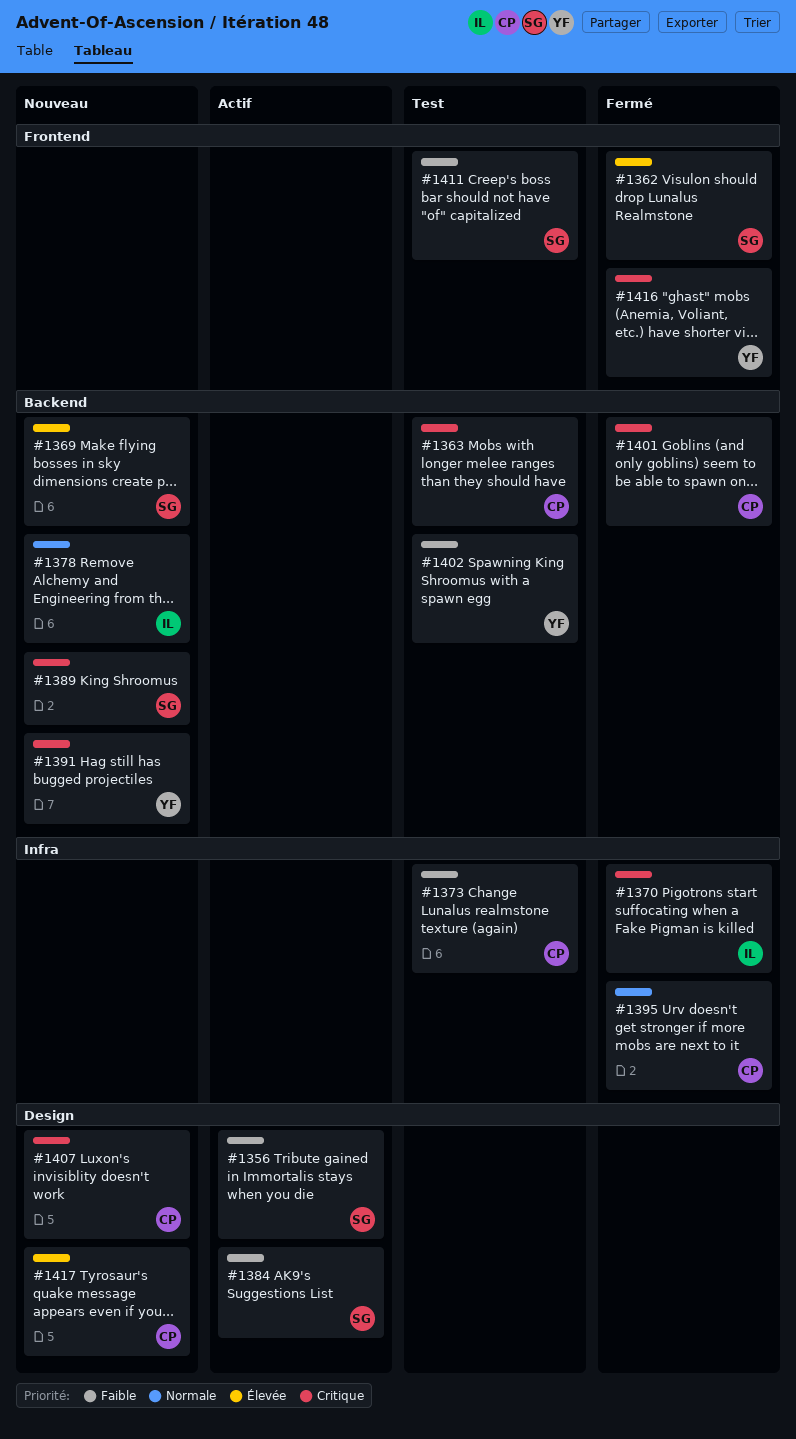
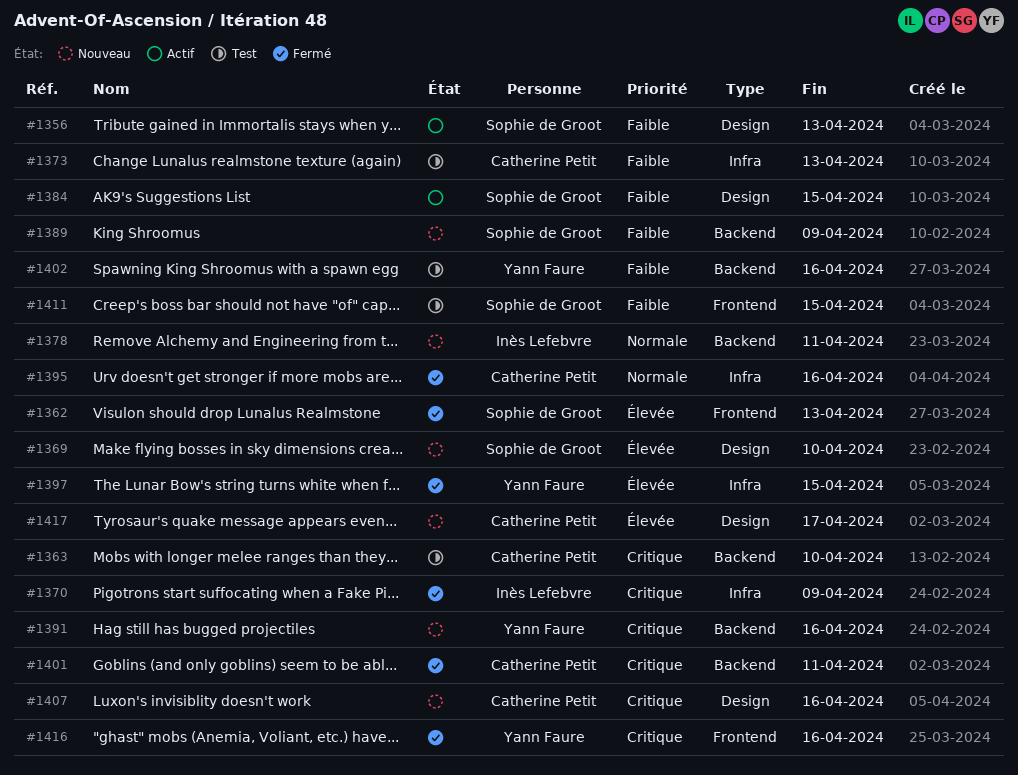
#1369, label: Backend -> Design
#1389, priority: Critique -> Faible
#1397: none -> present

